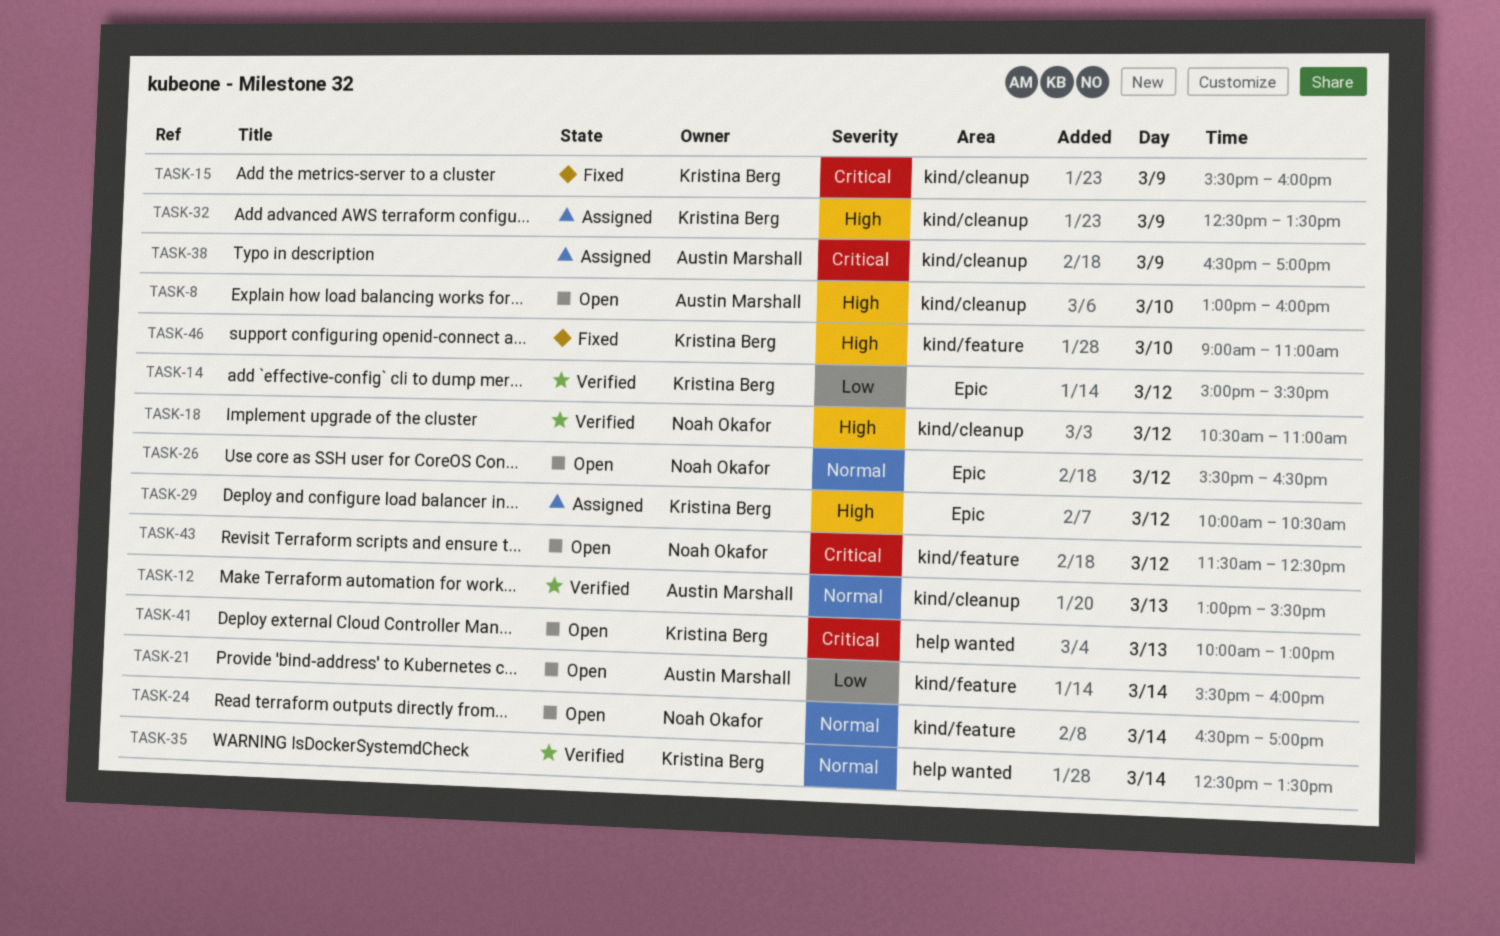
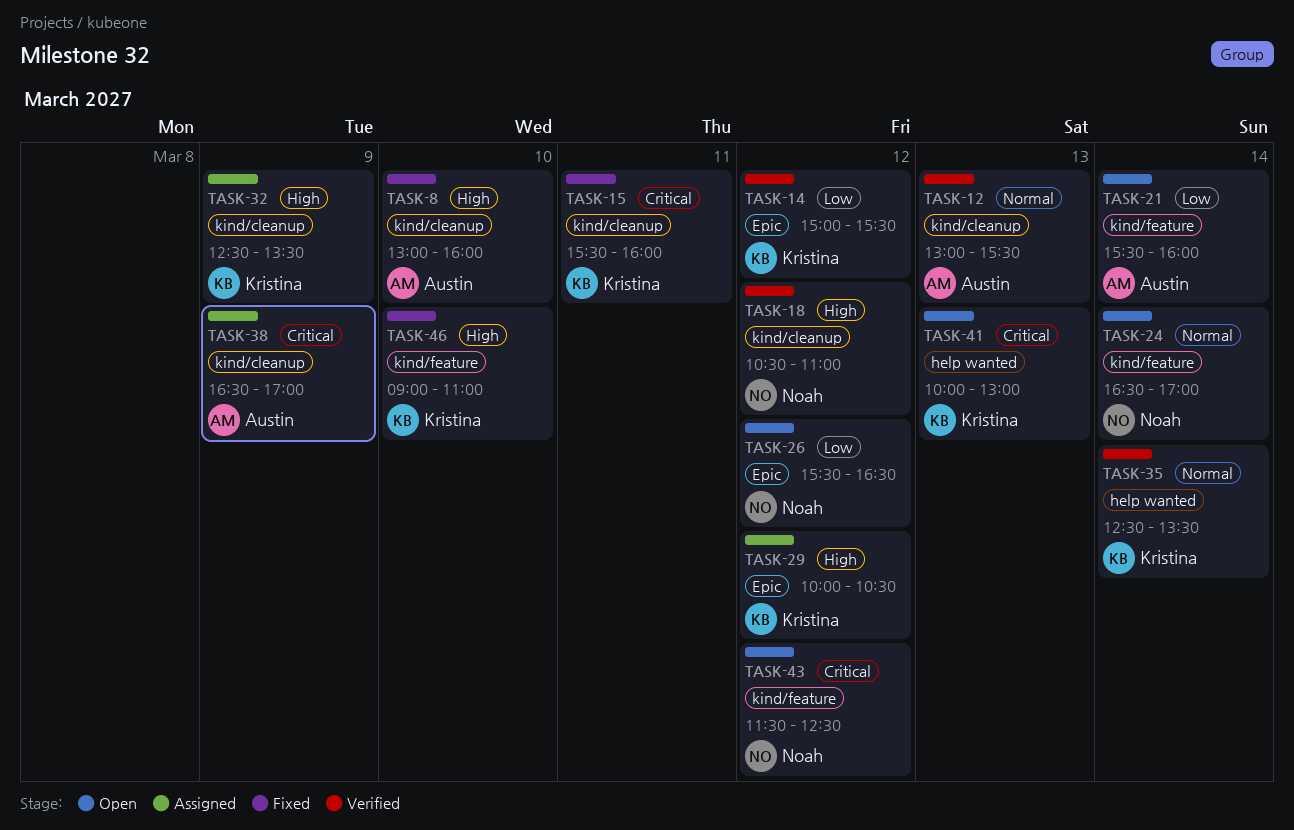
TASK-8, status: Open -> Fixed
TASK-15, day: Mar 9 -> Mar 11
TASK-26, priority: Normal -> Low

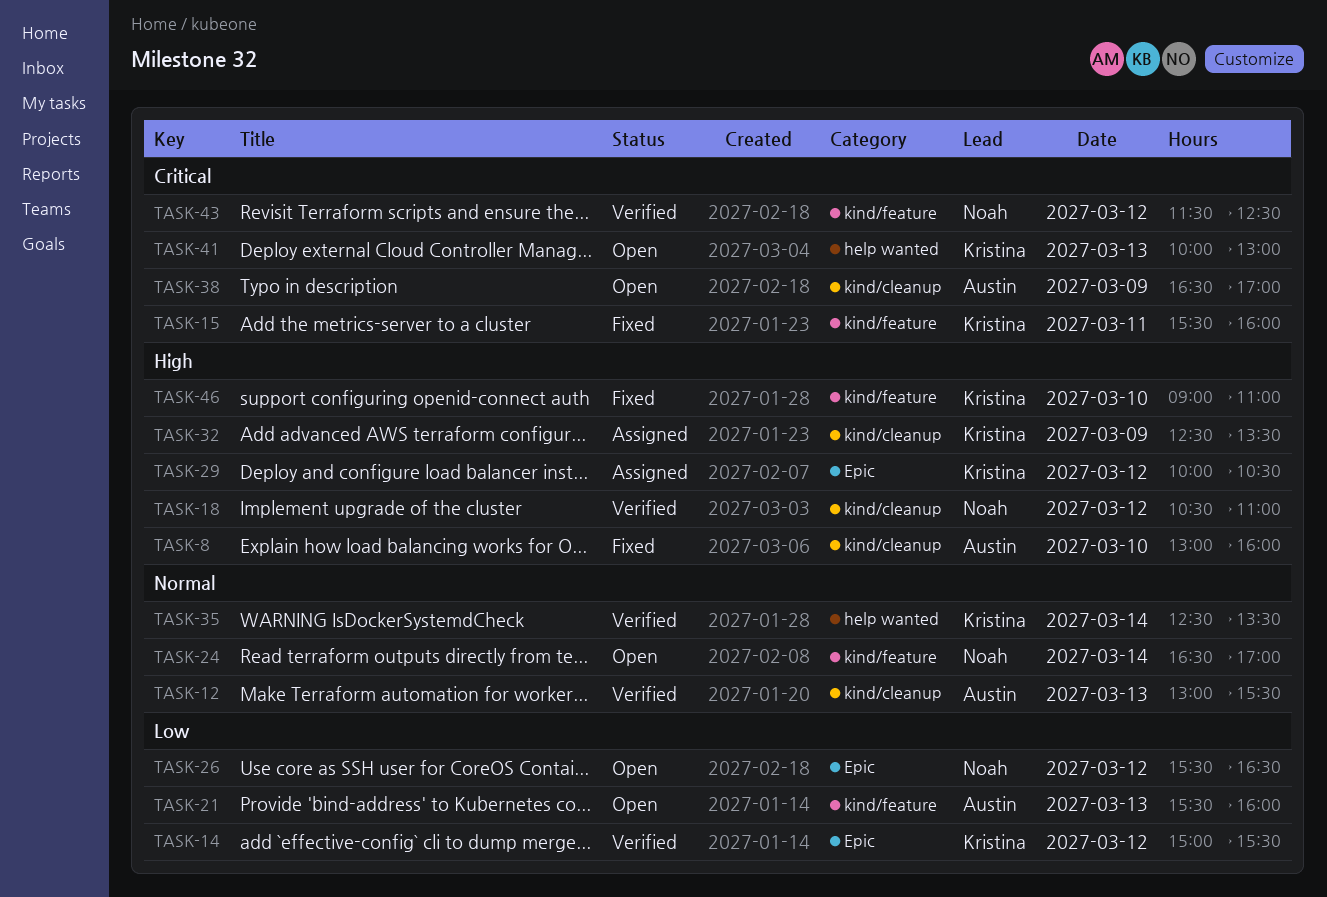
TASK-15, label: kind/cleanup -> kind/feature
TASK-21, day: Mar 14 -> Mar 13
TASK-38, status: Assigned -> Open
TASK-43, status: Open -> Verified

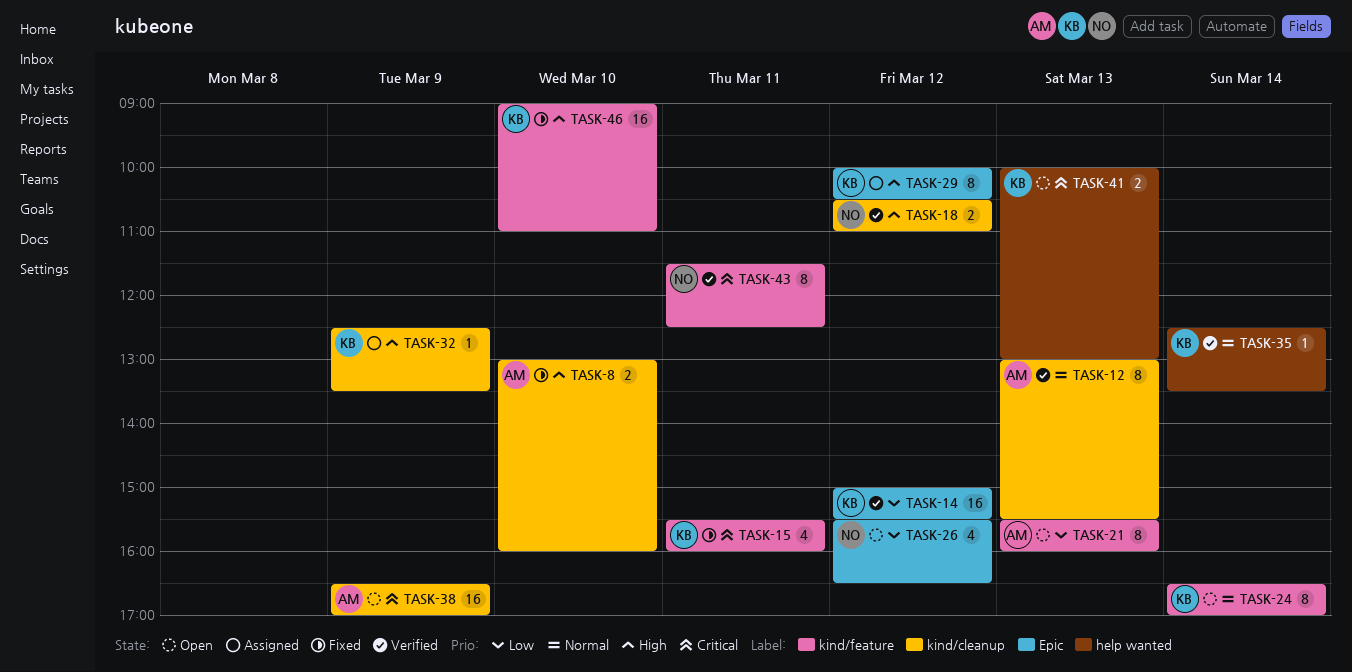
TASK-24, owner: Noah -> Kristina
TASK-43, day: Mar 12 -> Mar 11

